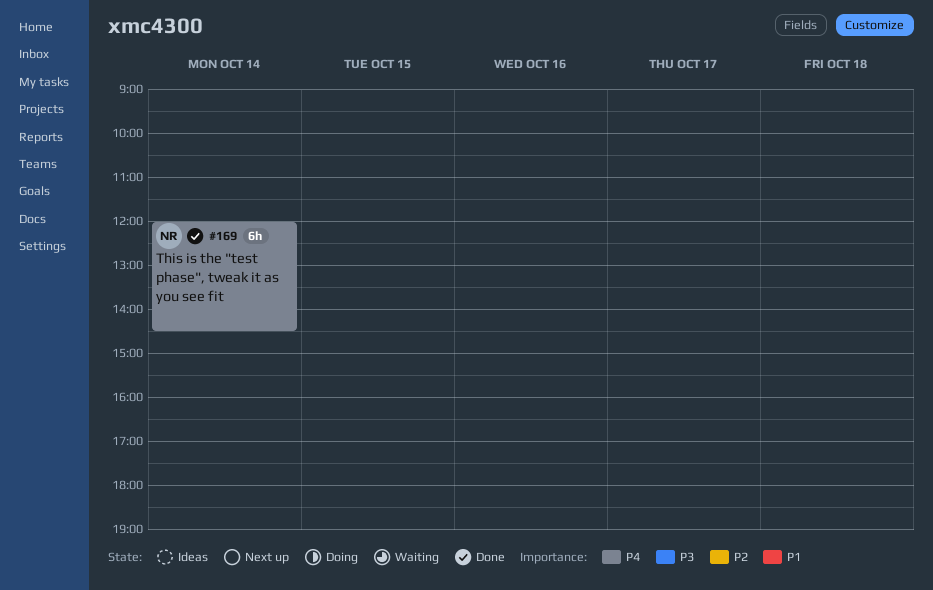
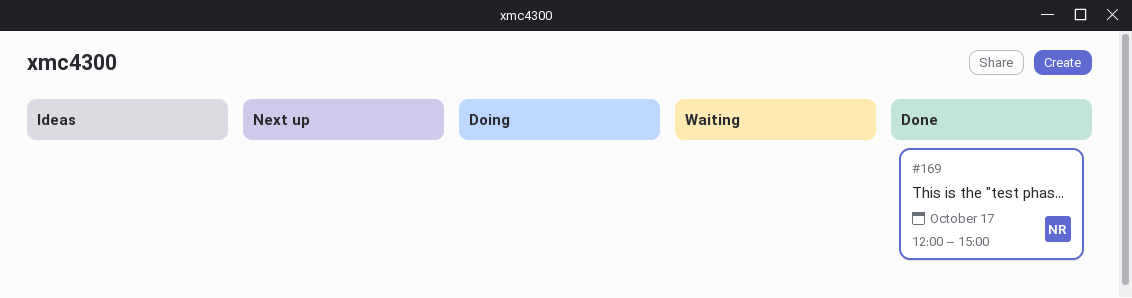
#169, day: Oct 14 -> Oct 17
#169, ends: 14:30 -> 15:00

